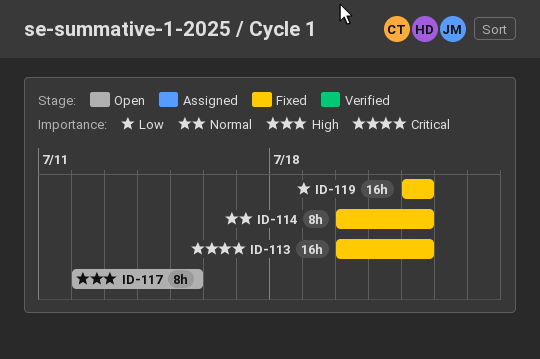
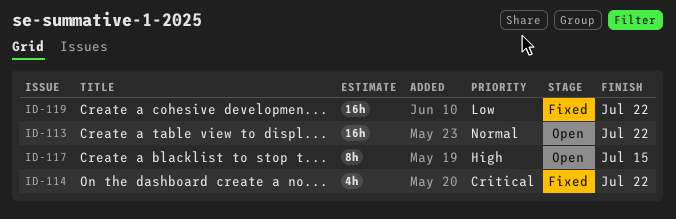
ID-113, status: Fixed -> Open
ID-113, priority: Critical -> Normal
ID-114, priority: Normal -> Critical
ID-114, estimate: 8h -> 4h

